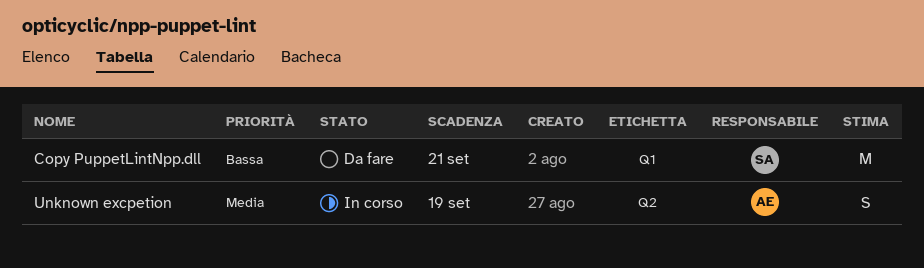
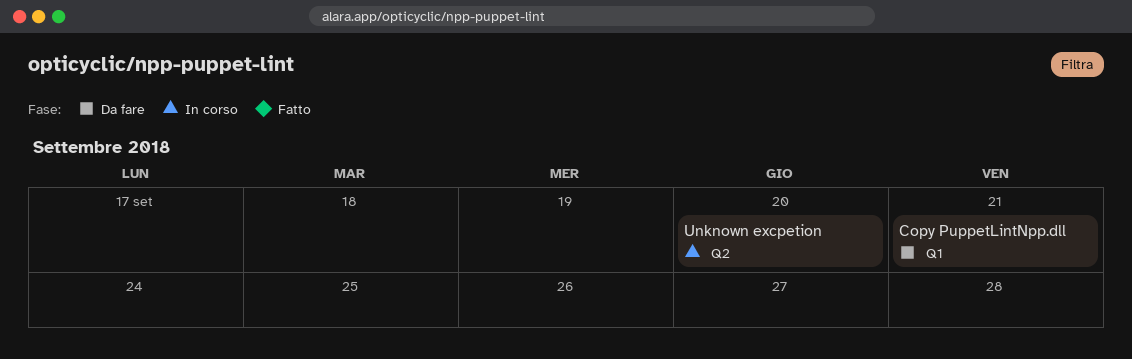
Unknown excpetion, due: Sep 19 -> Sep 20

